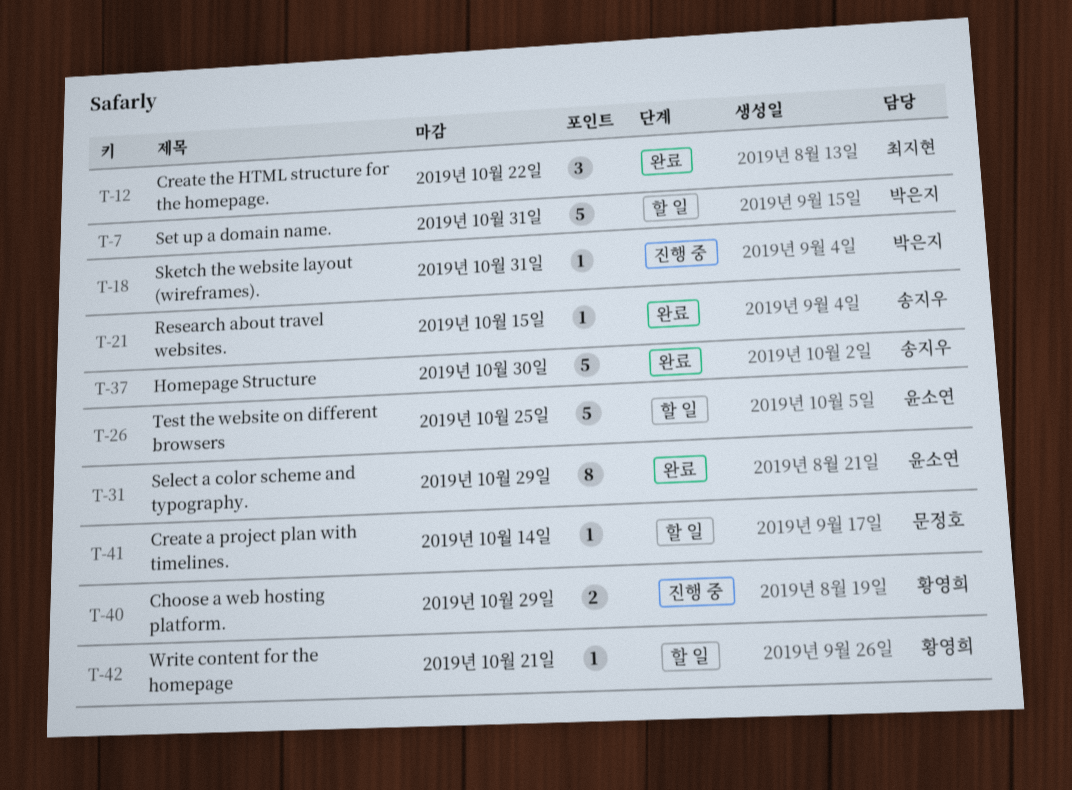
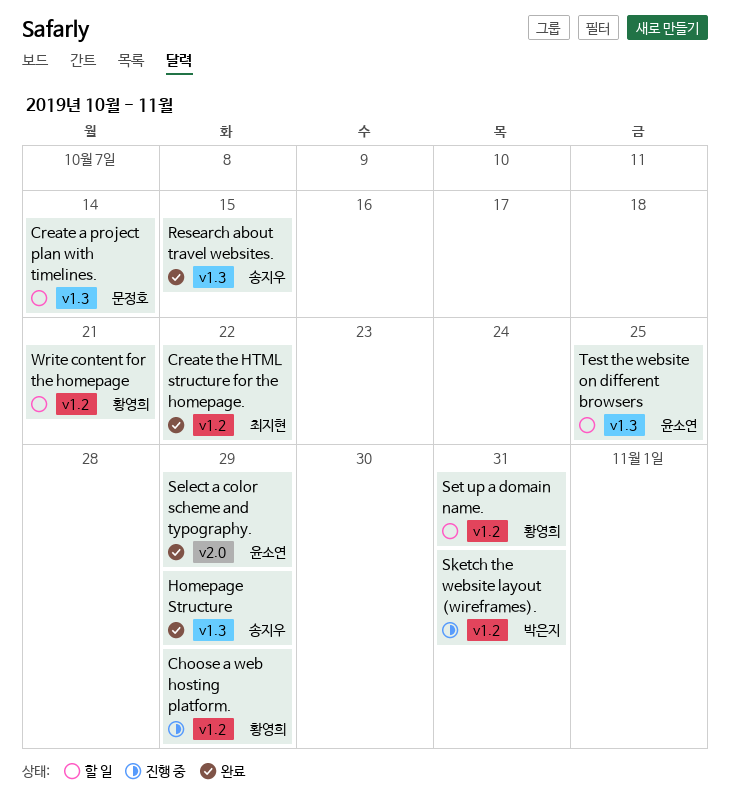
Homepage Structure, due: Oct 30 -> Oct 29
Set up a domain name., owner: 박은지 -> 황영희

